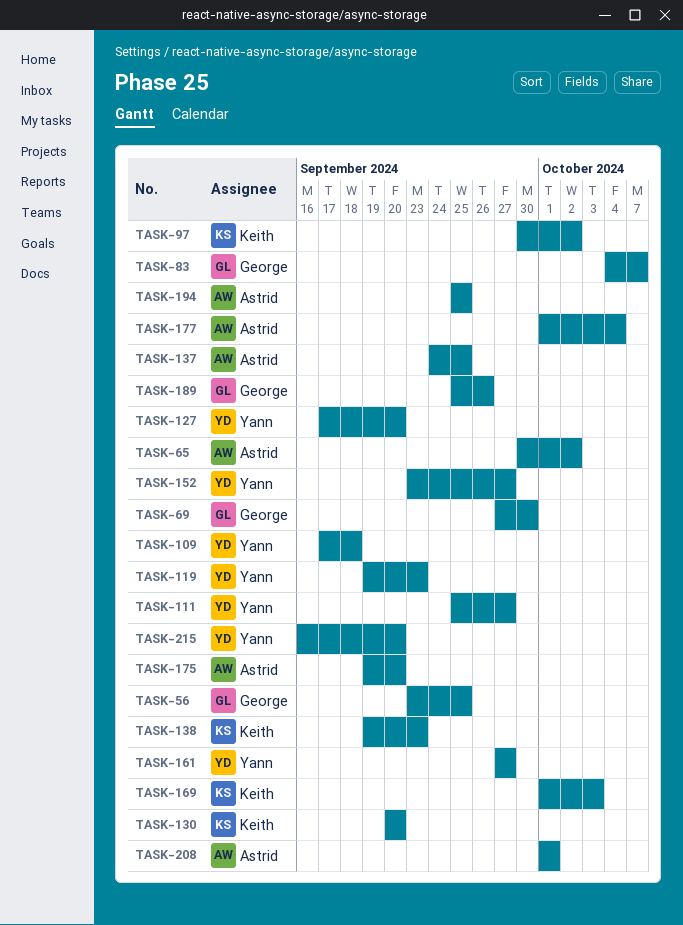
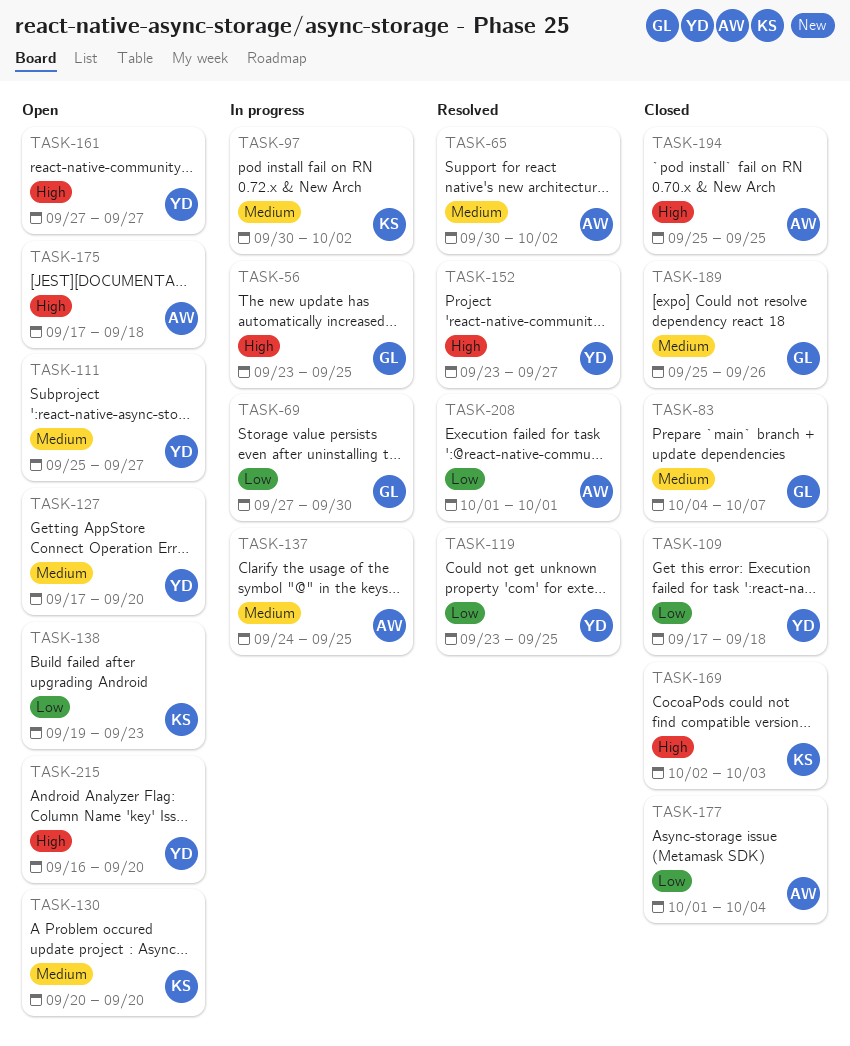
TASK-119, start: Sep 19 -> Sep 23
TASK-119, due: Sep 23 -> Sep 25
TASK-169, start: Oct 1 -> Oct 2
TASK-175, start: Sep 19 -> Sep 17
TASK-175, due: Sep 20 -> Sep 18

